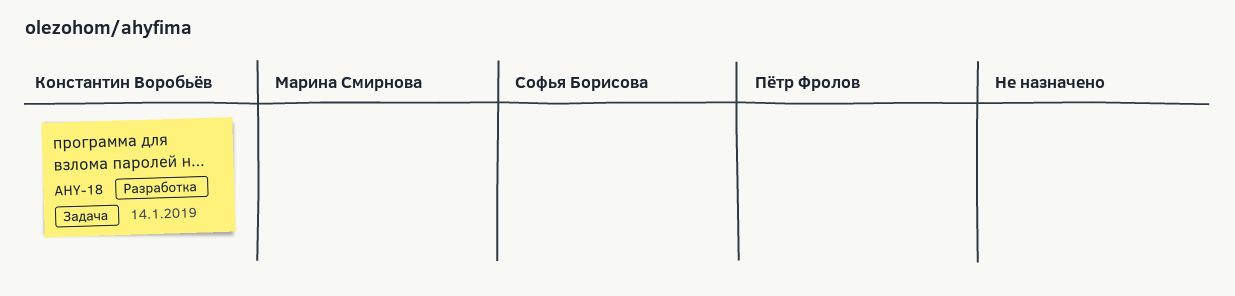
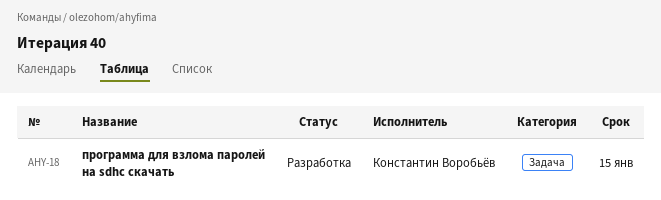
AHY-18, due: Jan 14 -> Jan 15

